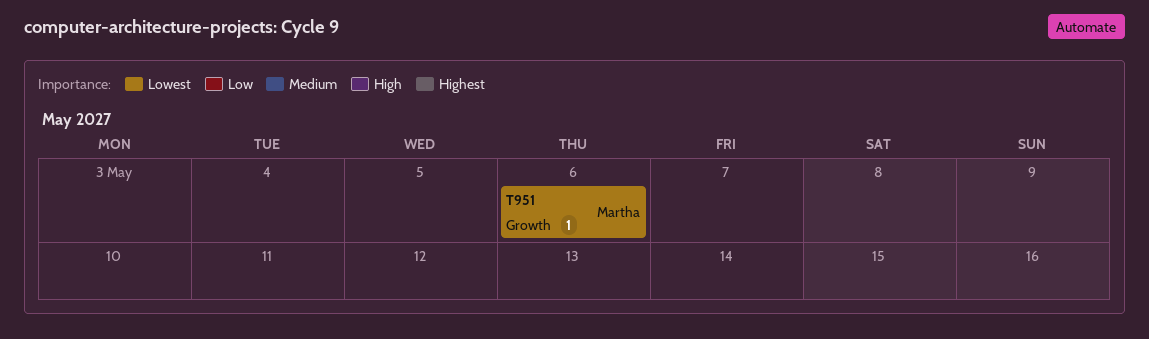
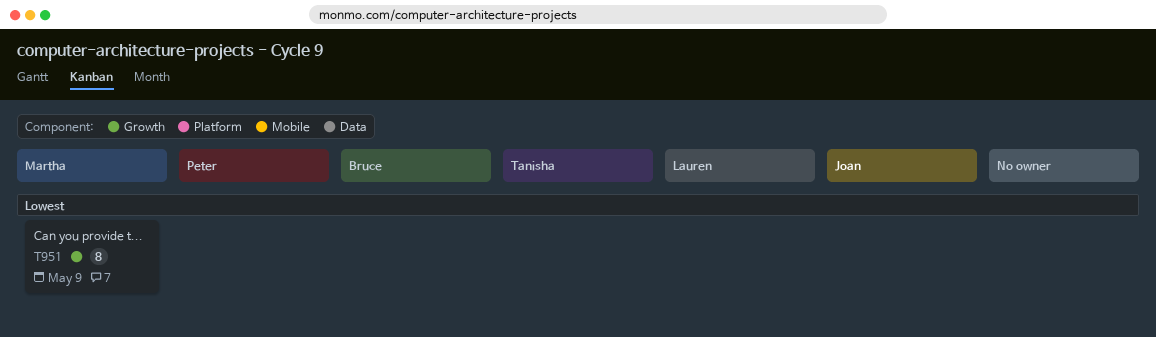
T951, estimate: 1 -> 8
T951, due: May 6 -> May 9

